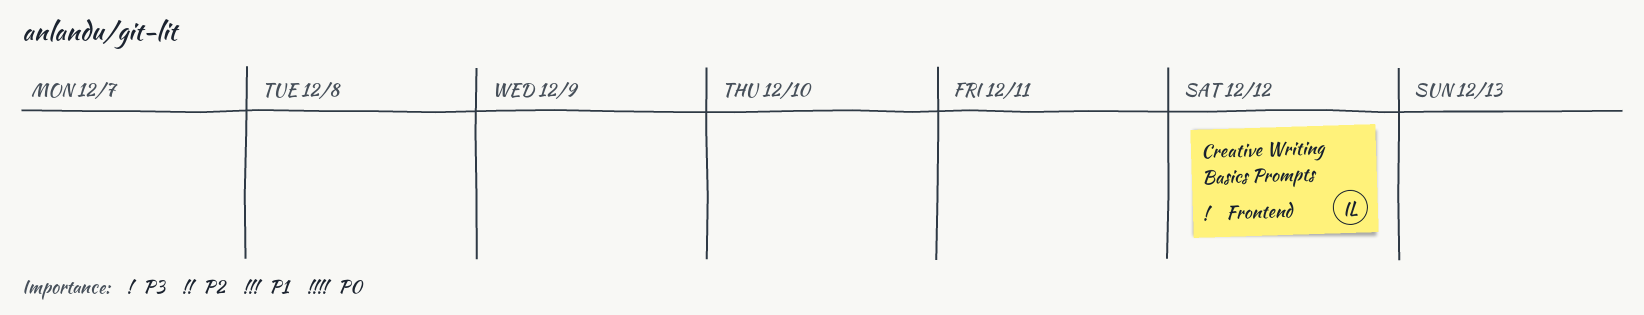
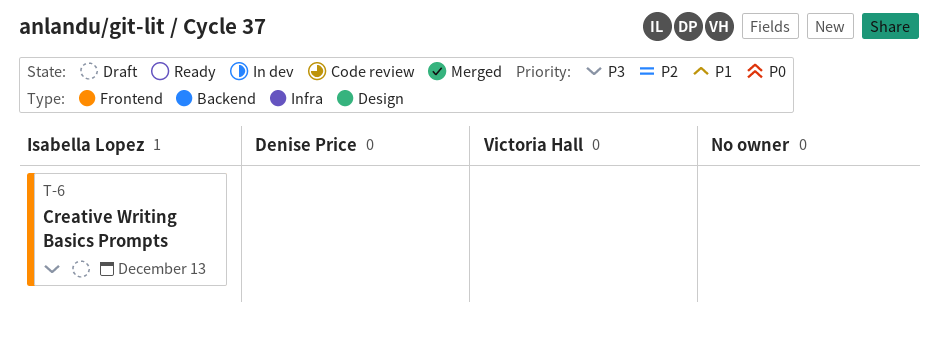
Creative Writing Basics Prompts, due: Dec 12 -> Dec 13

